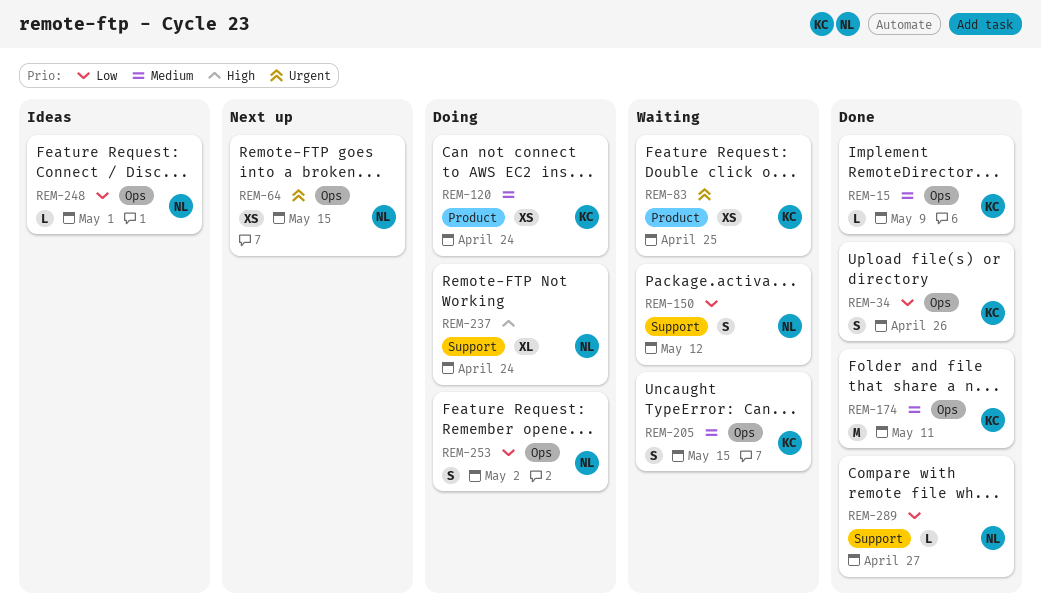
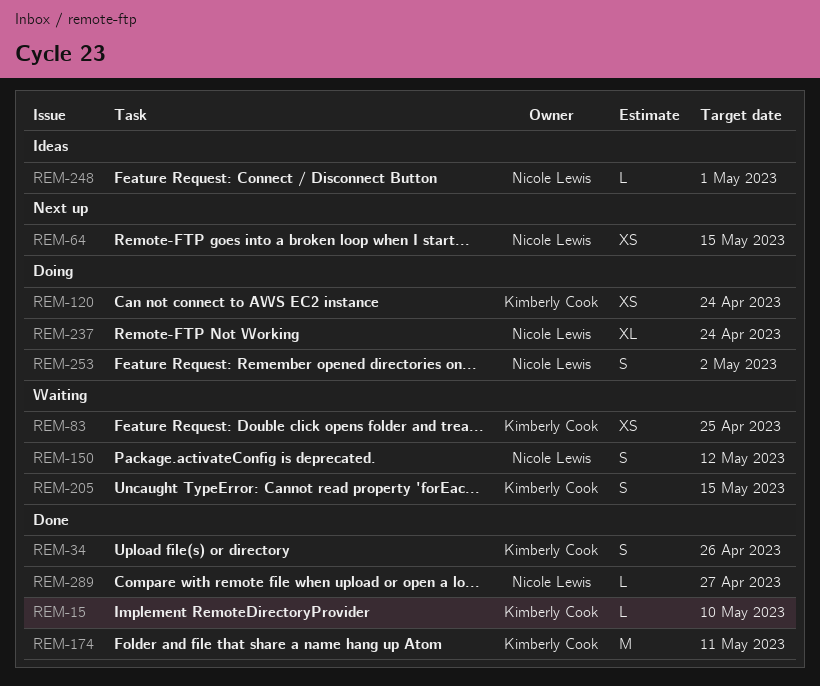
REM-15, due: May 9 -> May 10

